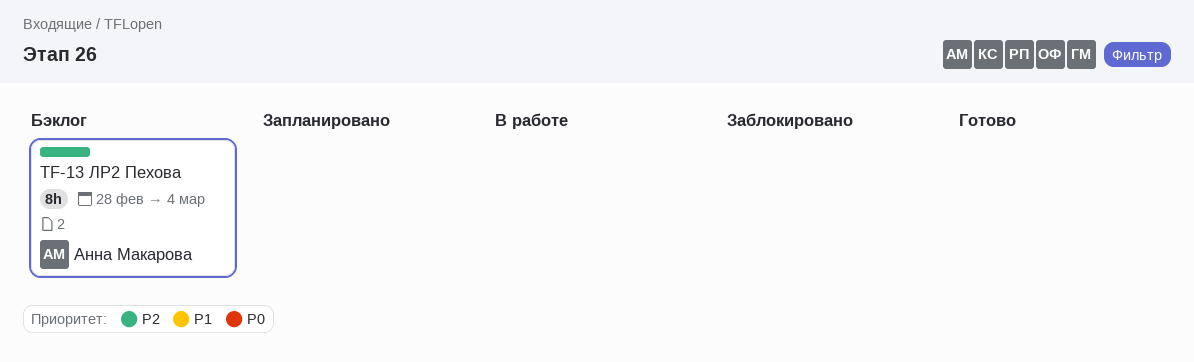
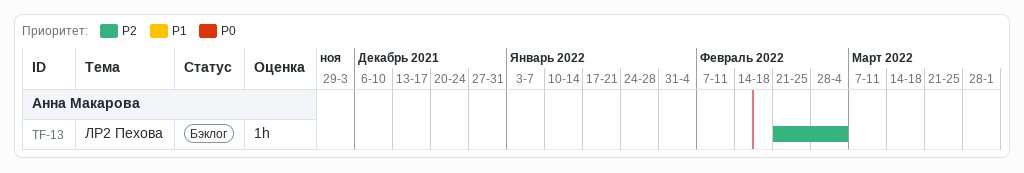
TF-13, estimate: 8h -> 1h
TF-13, start: Feb 28 -> Feb 21

